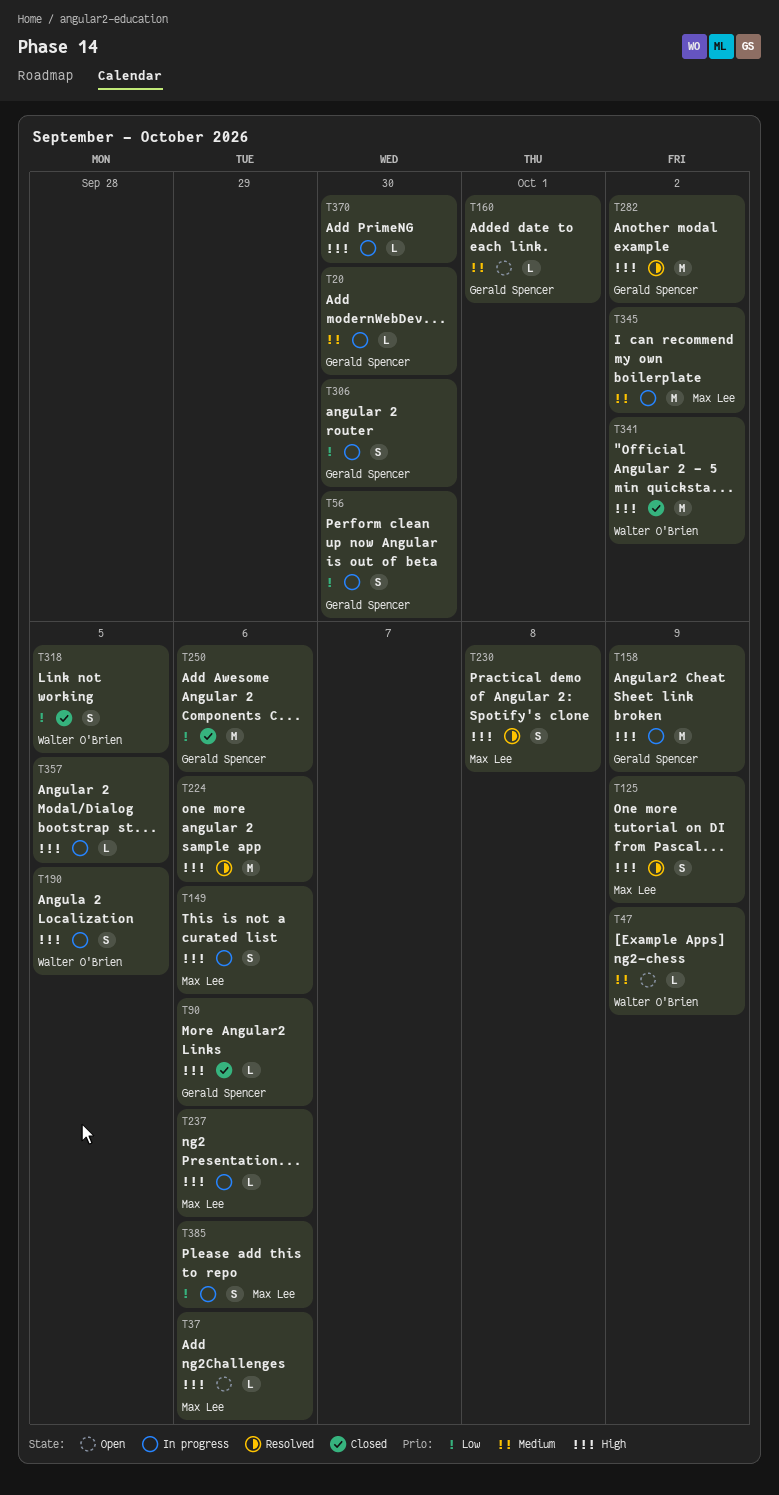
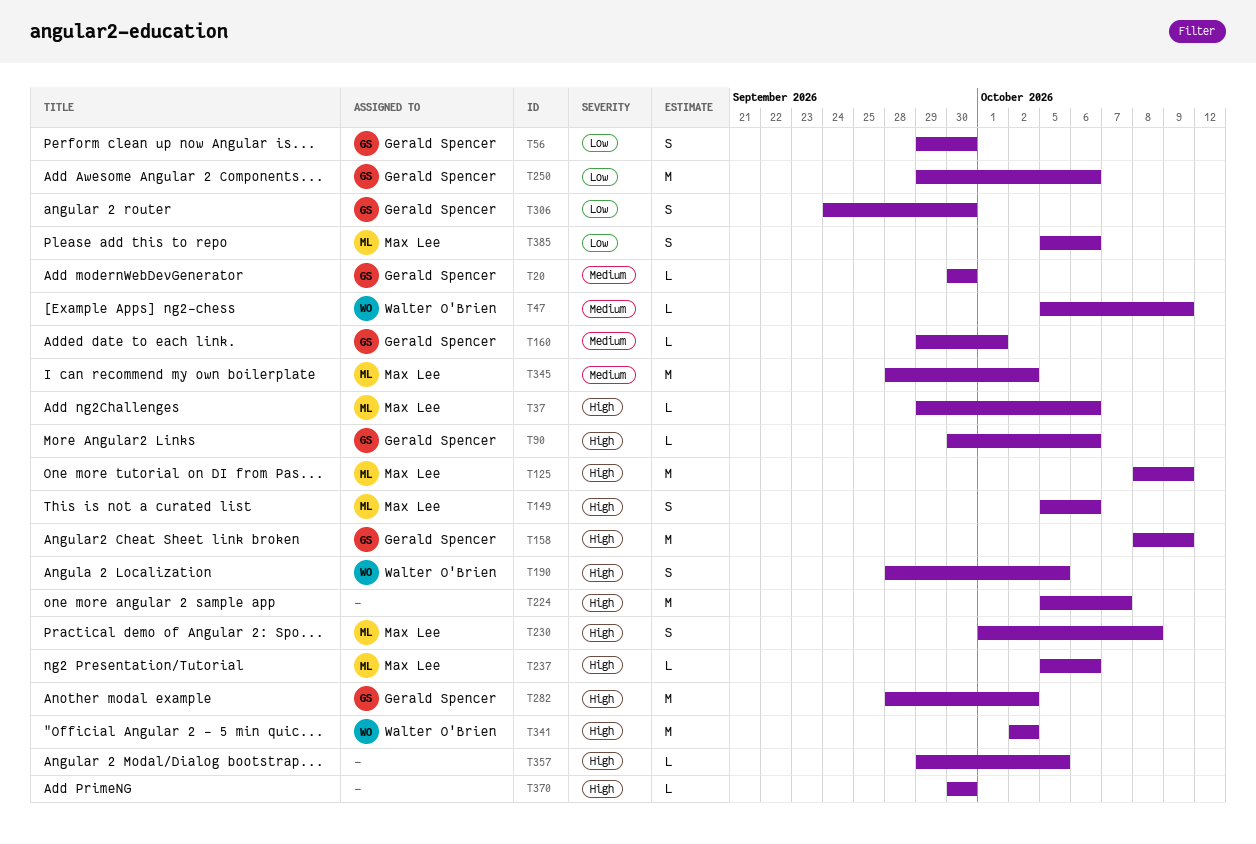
T125, estimate: S -> M
T224, due: Oct 6 -> Oct 7
T318: present -> none

